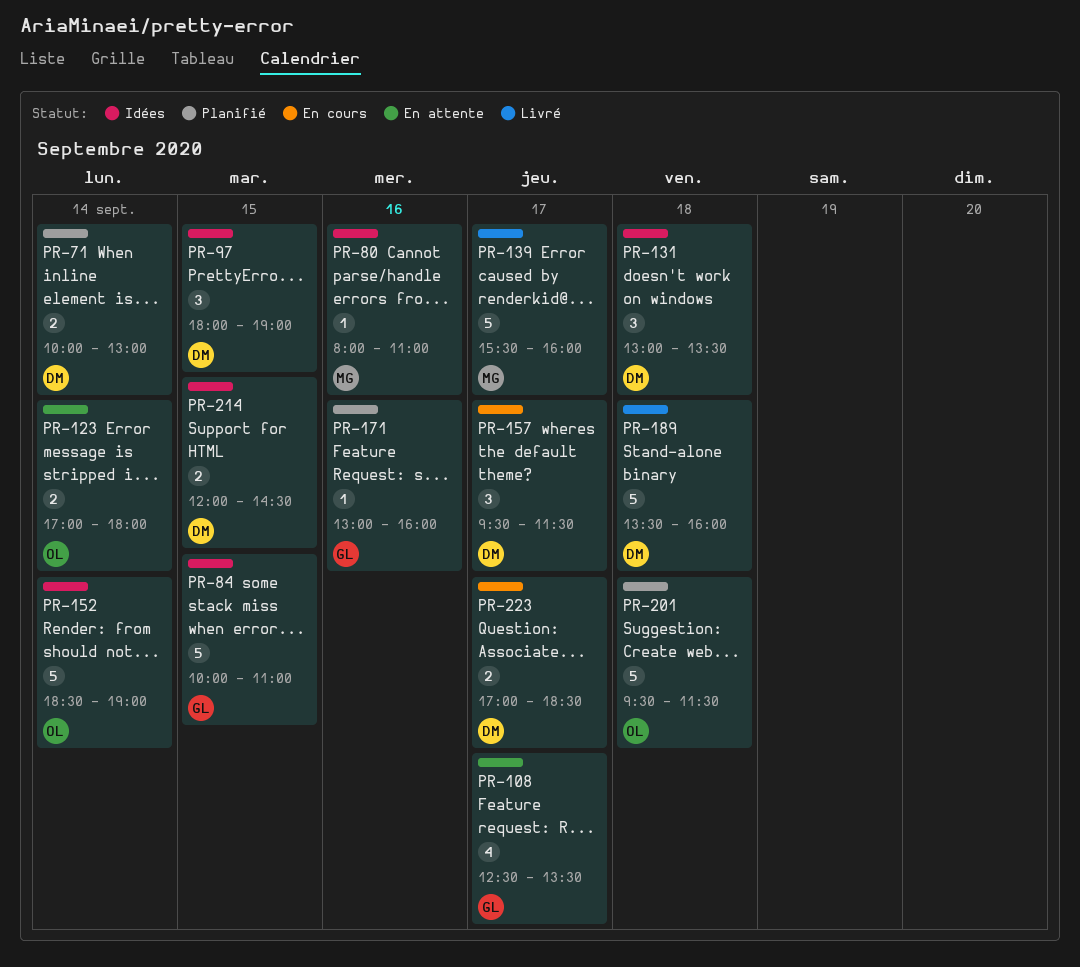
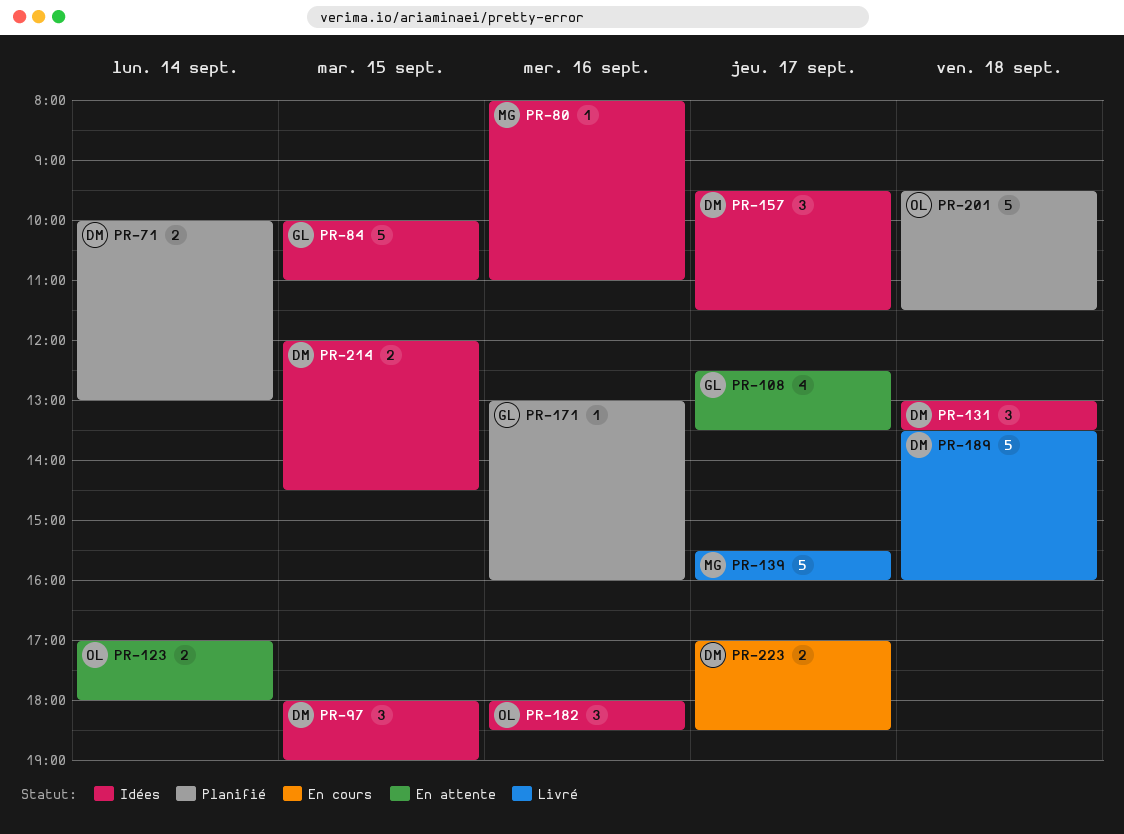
PR-152: present -> none
PR-157, status: En cours -> Idées
PR-182: none -> present

